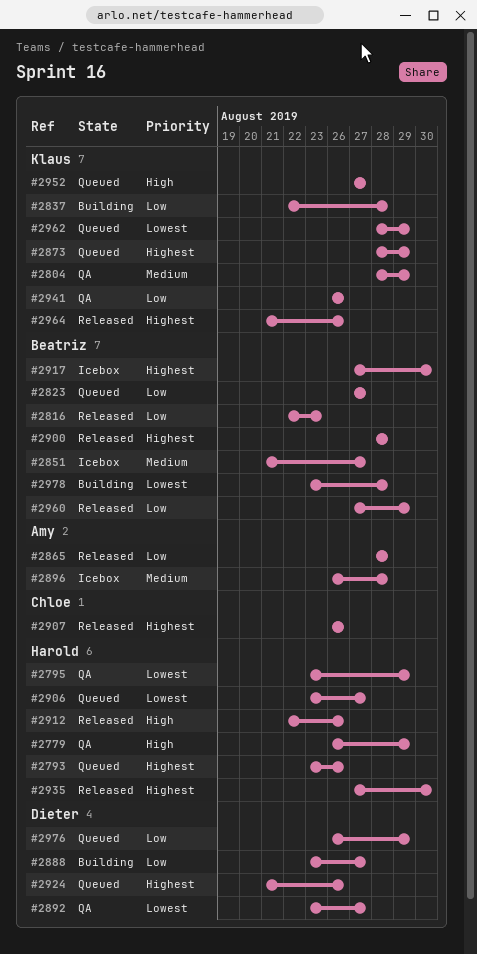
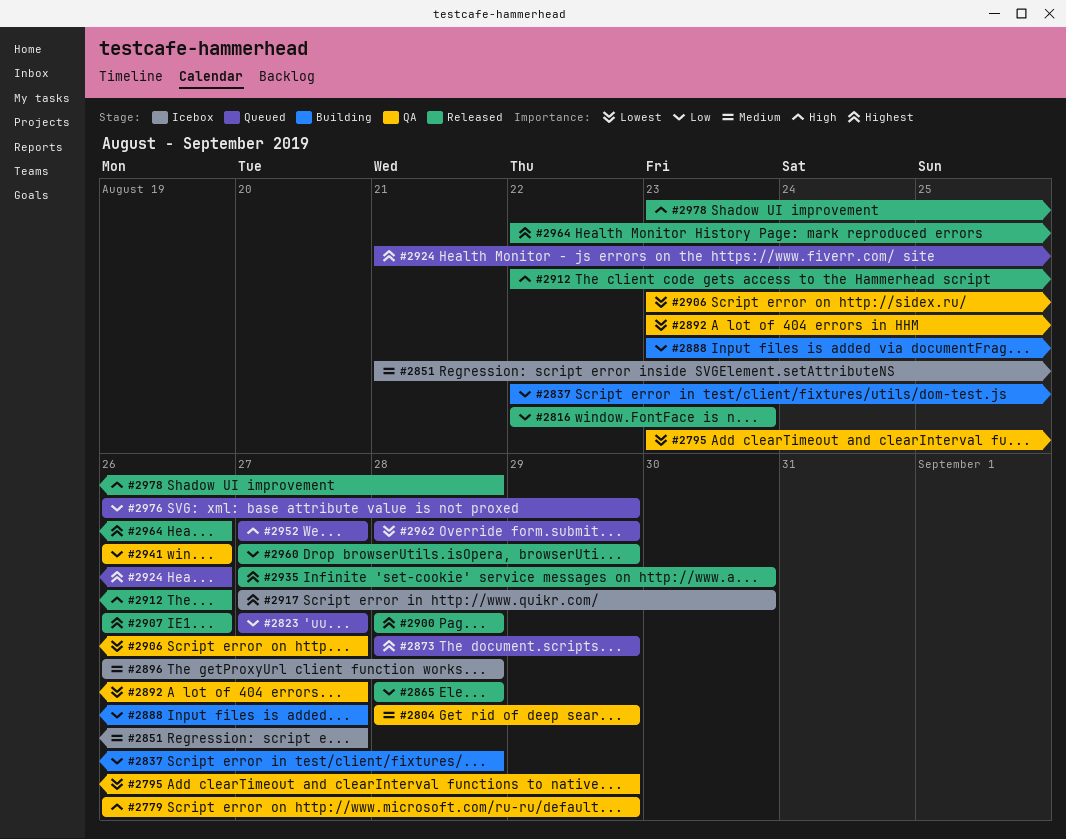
#2793: present -> none
#2906, status: Queued -> QA
#2964, start: Aug 21 -> Aug 22
#2978, status: Building -> Released
#2978, priority: Lowest -> High

